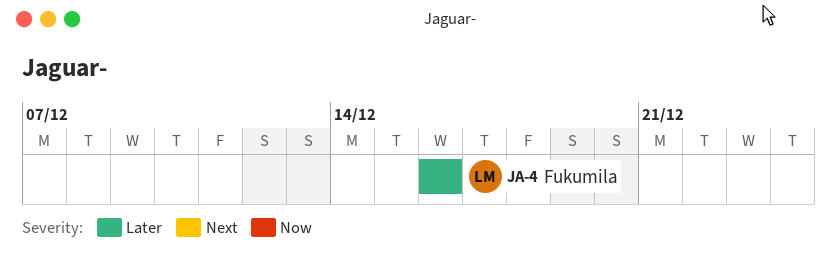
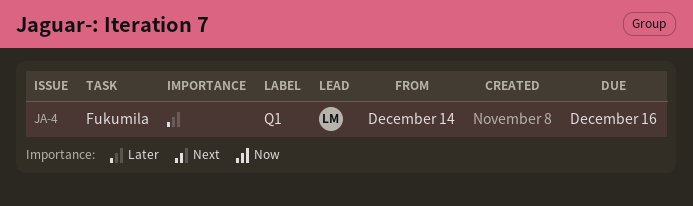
JA-4, start: Dec 16 -> Dec 14

